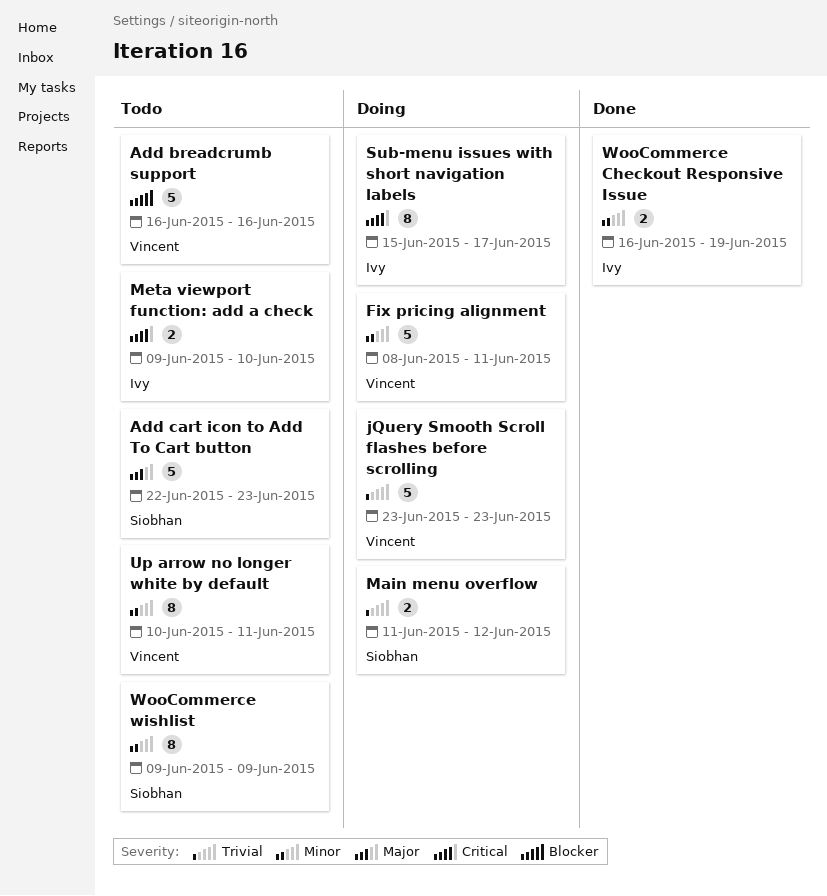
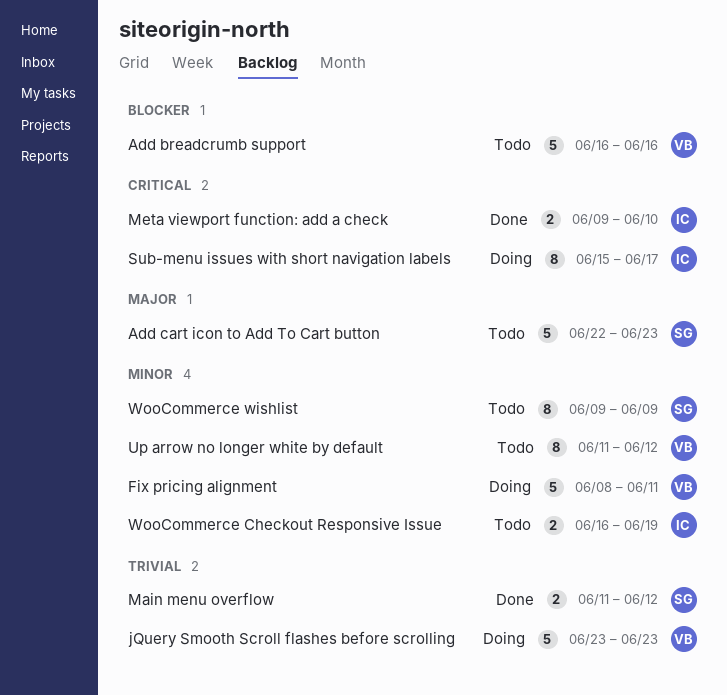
Main menu overflow, status: Doing -> Done
Meta viewport function: add a check, status: Todo -> Done
Up arrow no longer white by default, start: Jun 10 -> Jun 11
Up arrow no longer white by default, due: Jun 11 -> Jun 12
WooCommerce Checkout Responsive Issue, status: Done -> Todo

